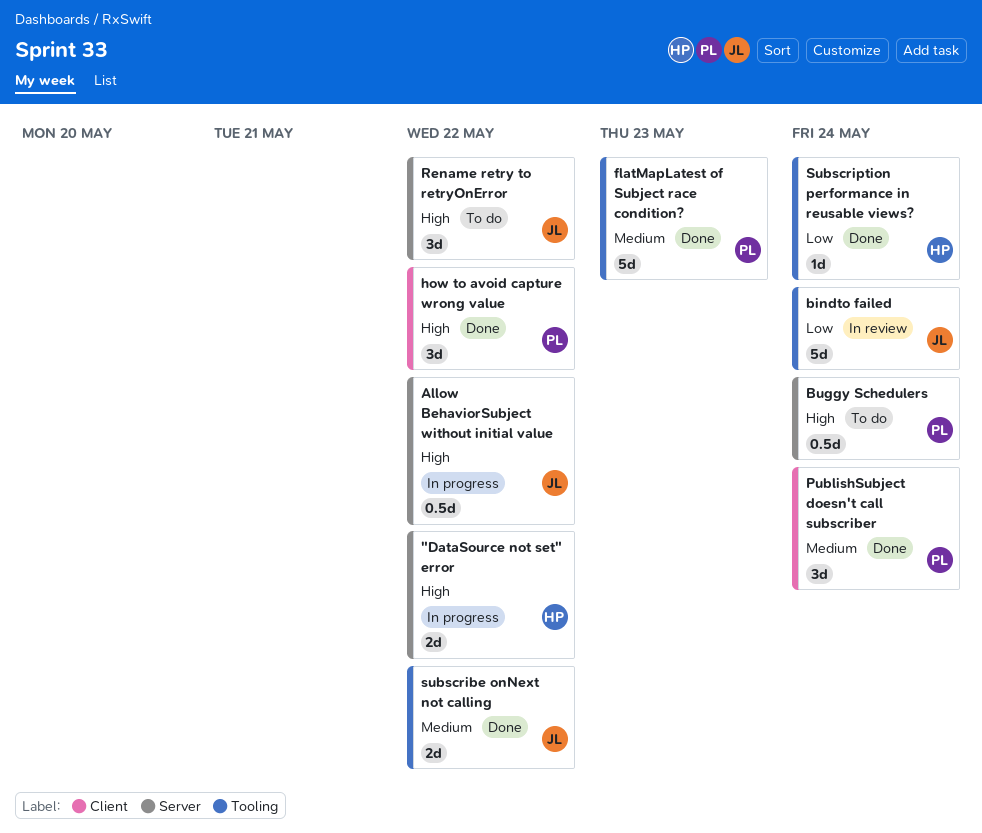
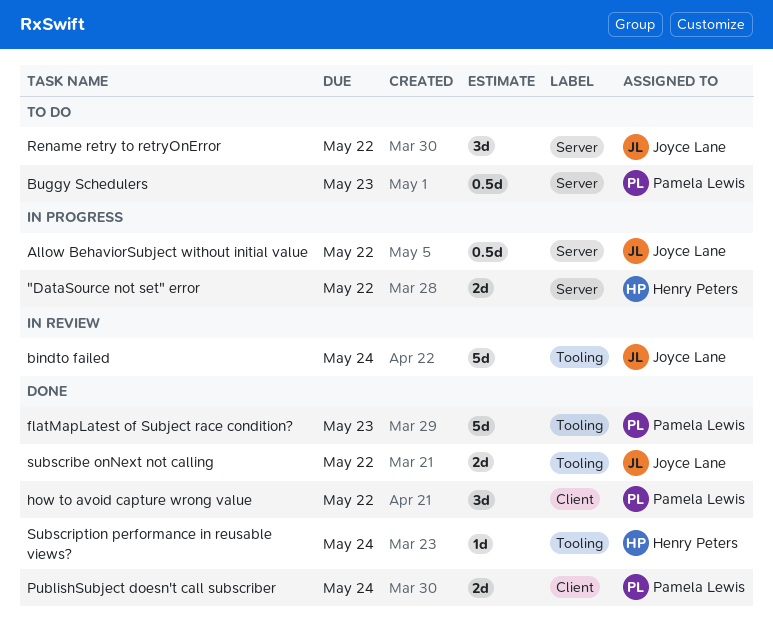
Buggy Schedulers, due: May 24 -> May 23
PublishSubject doesn't call subscriber, estimate: 3d -> 2d

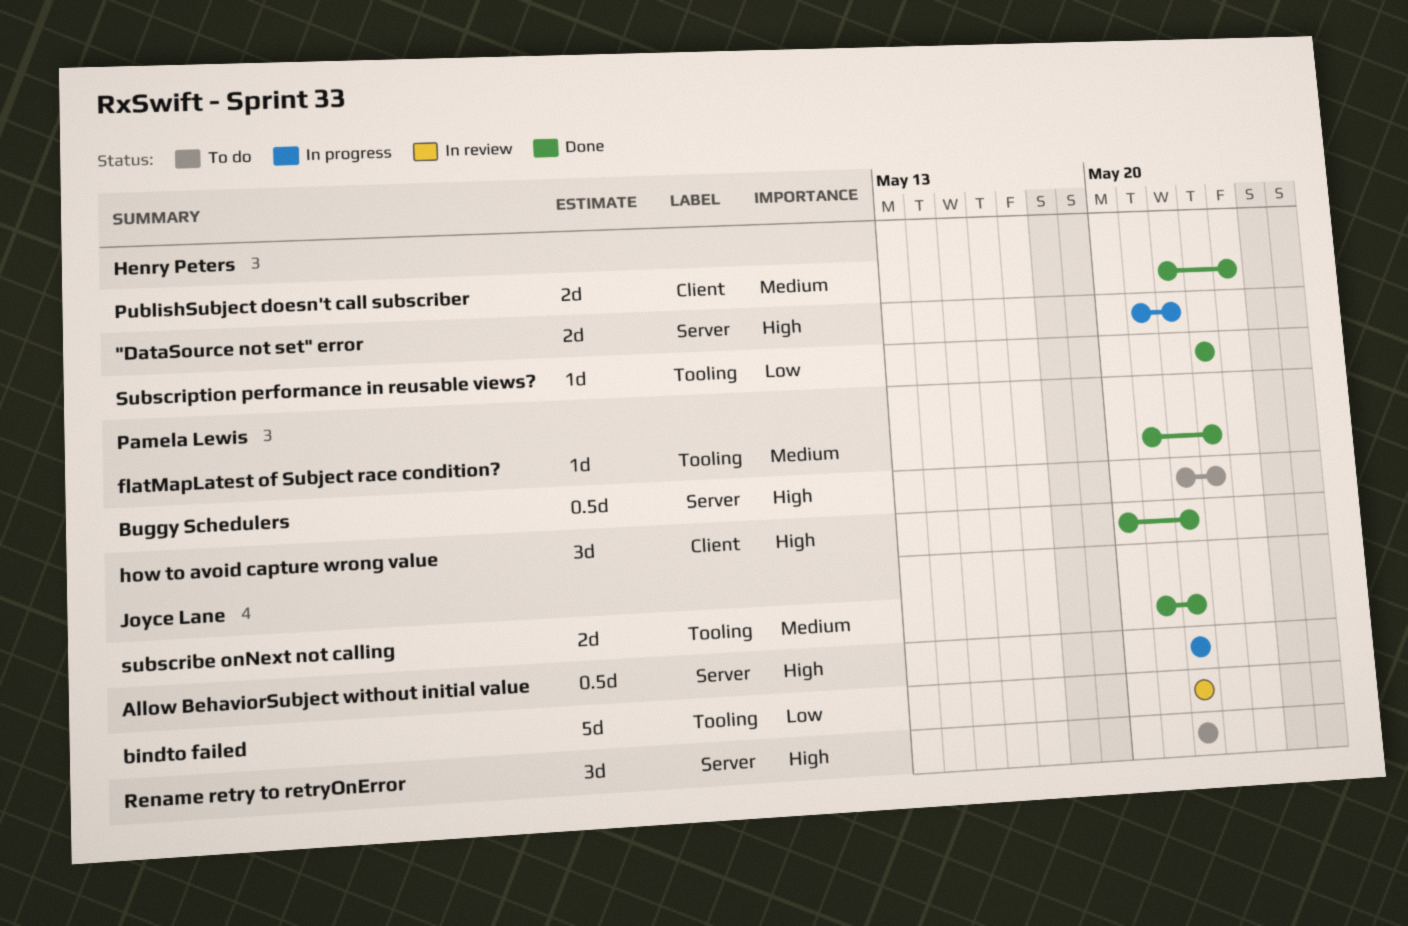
bindto failed, due: May 24 -> May 22
flatMapLatest of Subject race condition?, estimate: 5d -> 1d
PublishSubject doesn't call subscriber, owner: Pamela Lewis -> Henry Peters
Subscription performance in reusable views?, due: May 24 -> May 23

